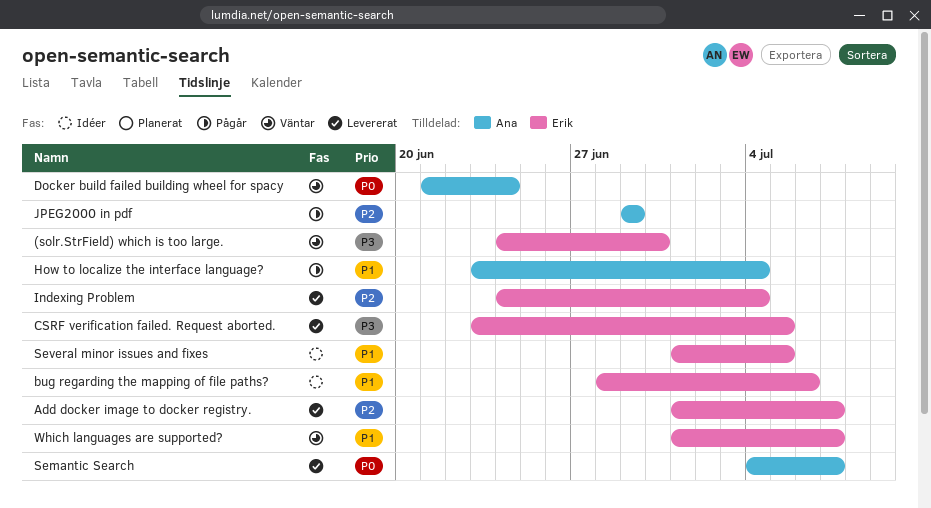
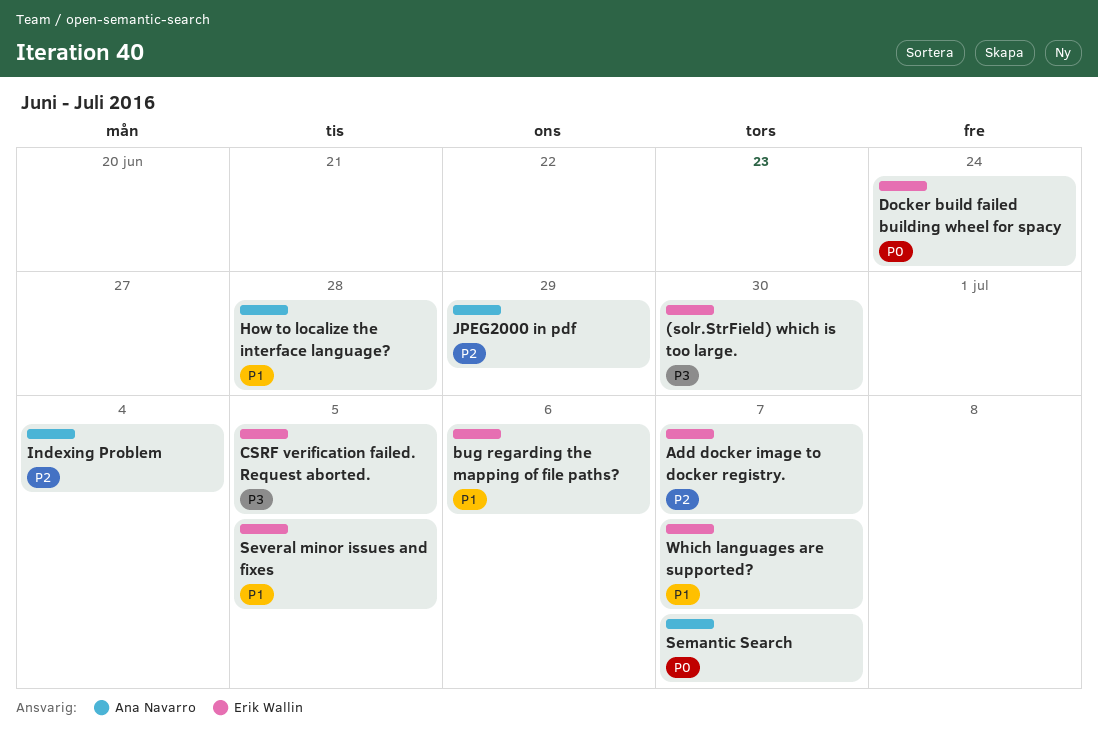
Docker build failed building wheel for spacy, owner: Ana Navarro -> Erik Wallin
How to localize the interface language?, due: Jul 4 -> Jun 28
Indexing Problem, owner: Erik Wallin -> Ana Navarro

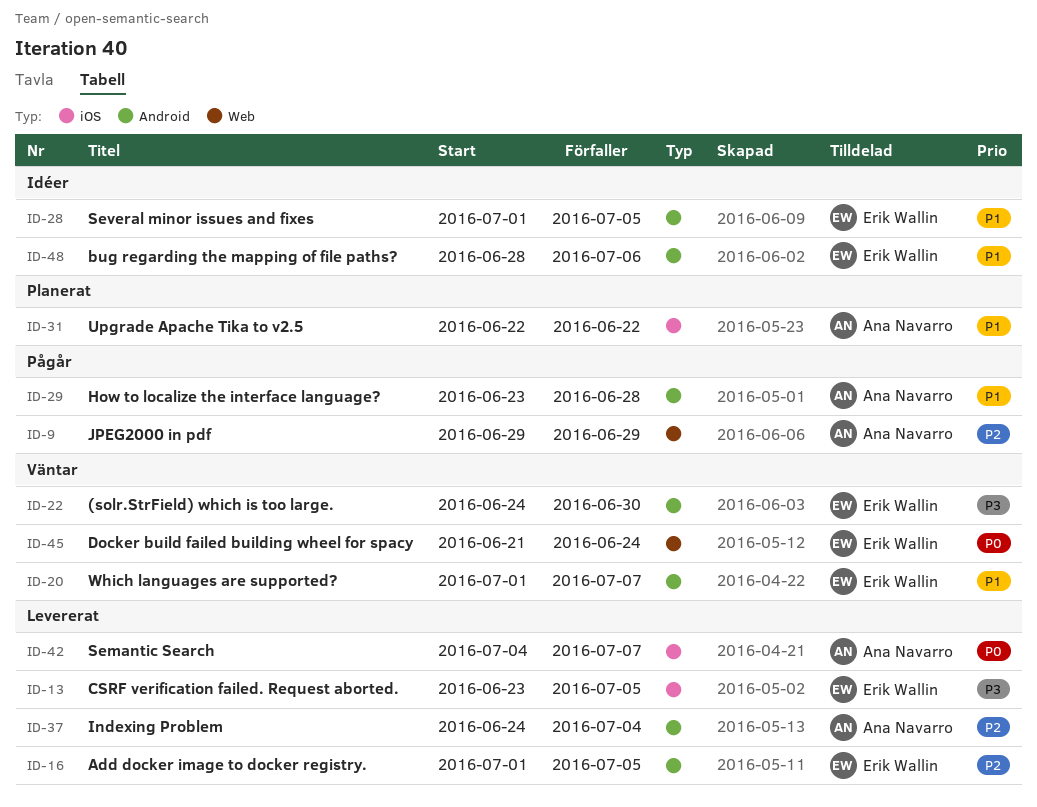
Add docker image to docker registry., due: Jul 7 -> Jul 5
Upgrade Apache Tika to v2.5: none -> present

